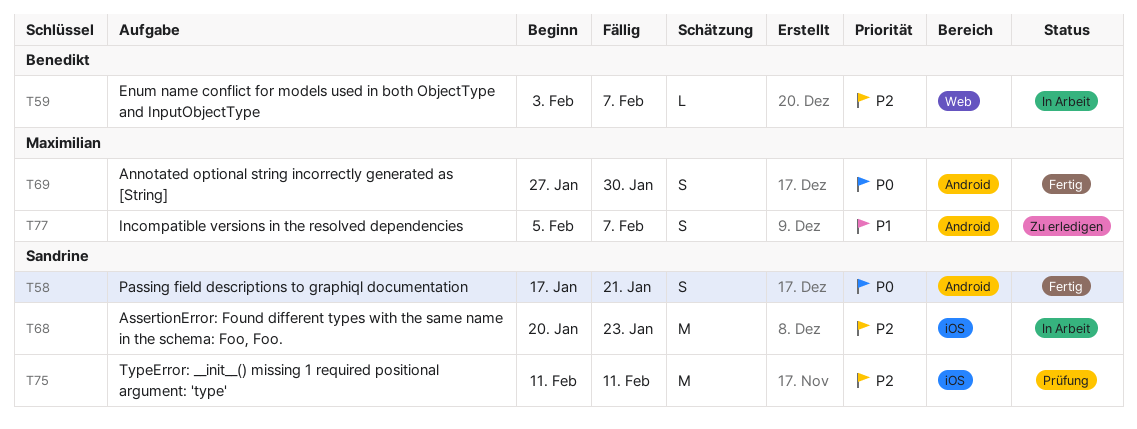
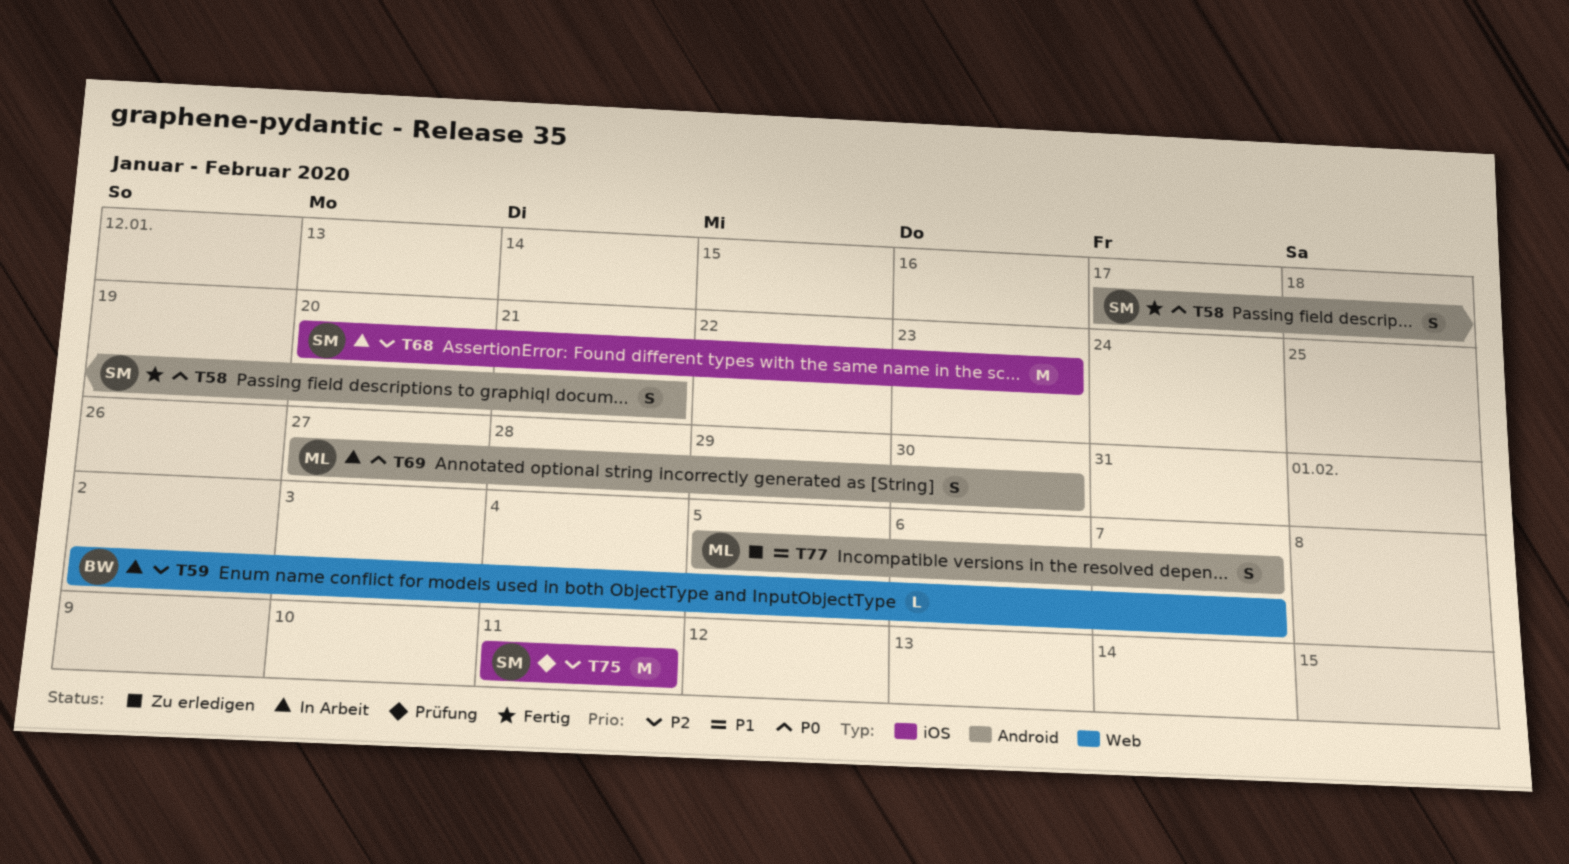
T59, start: Feb 3 -> Feb 2
T69, status: Fertig -> In Arbeit

